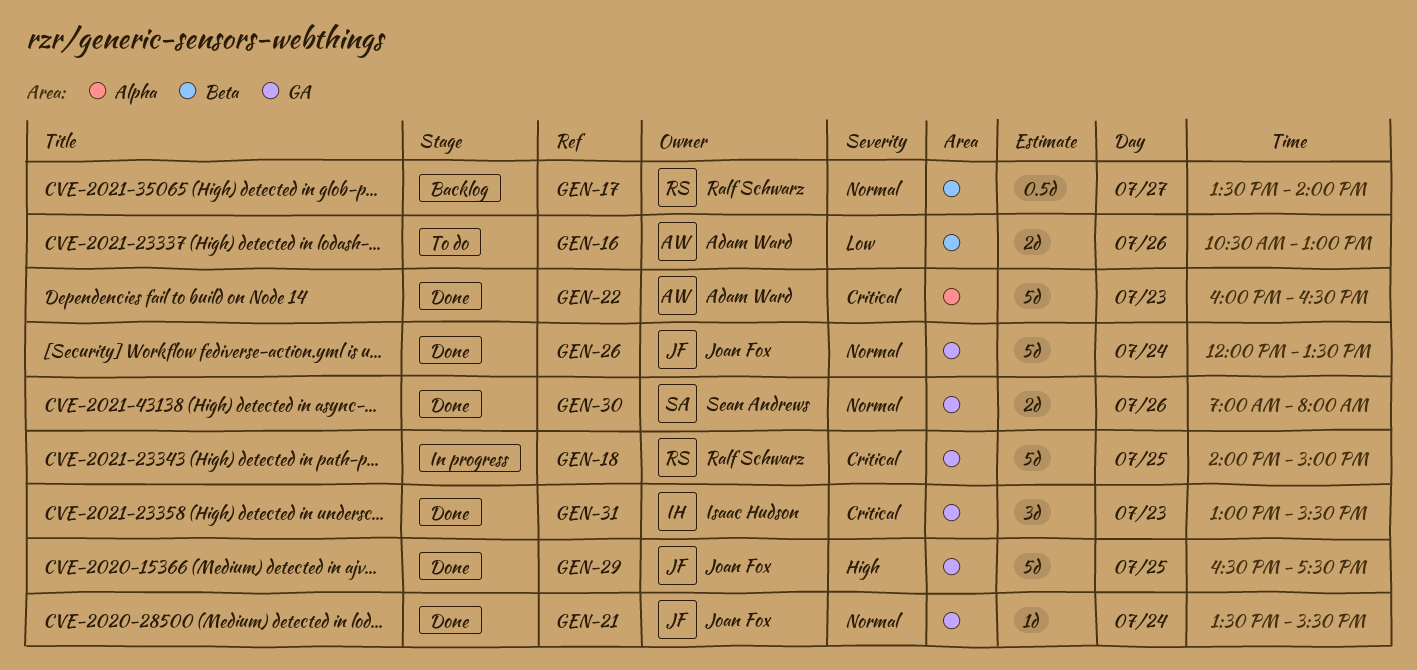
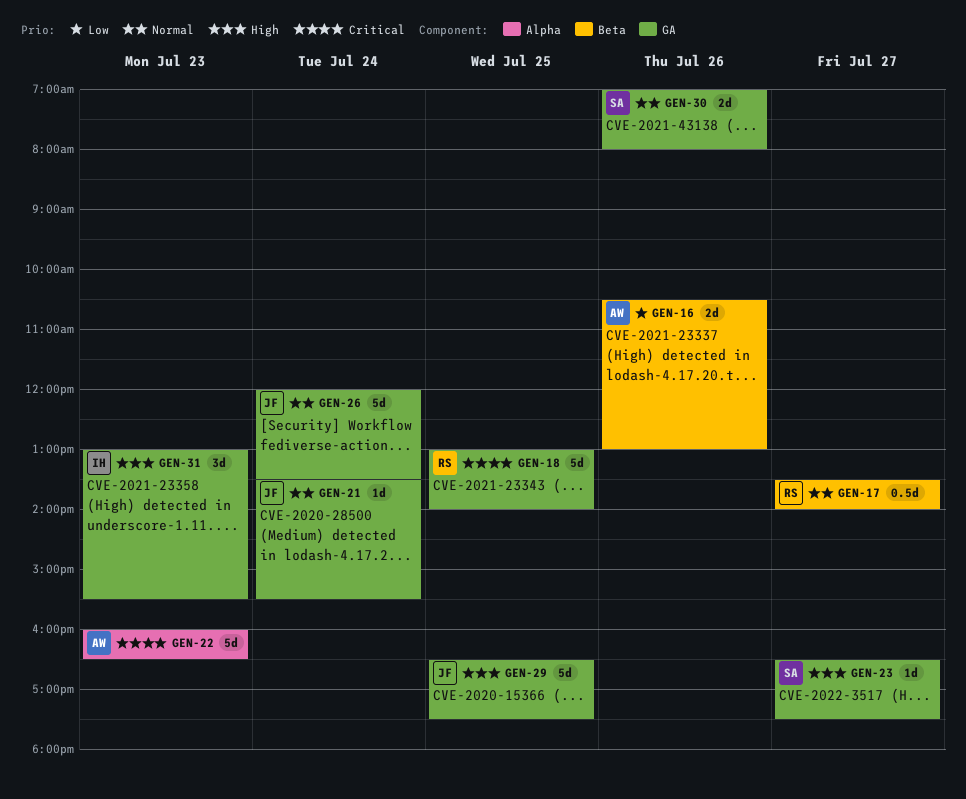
GEN-18, begins: 14:00 -> 13:00
GEN-18, ends: 15:00 -> 14:00
GEN-23: none -> present
GEN-31, priority: Critical -> High

